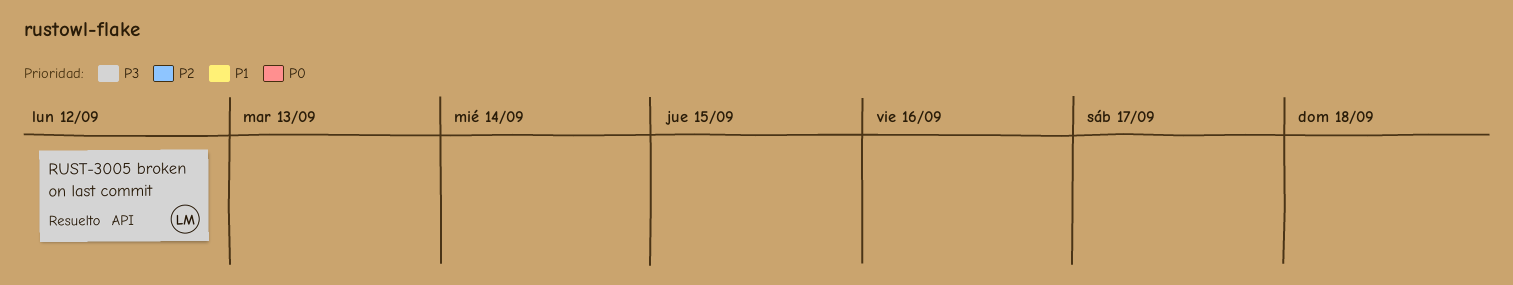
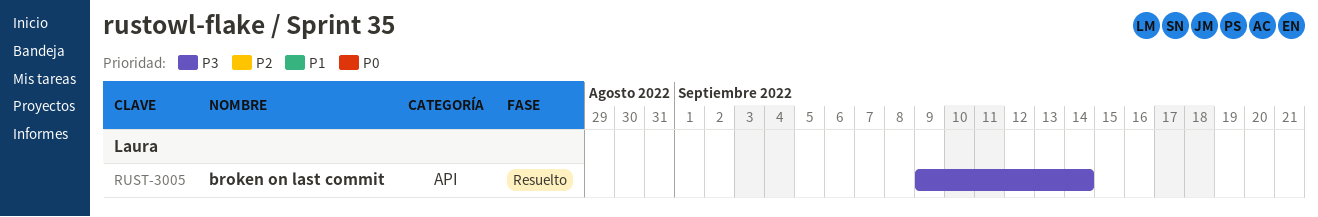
RUST-3005, due: Sep 12 -> Sep 14

